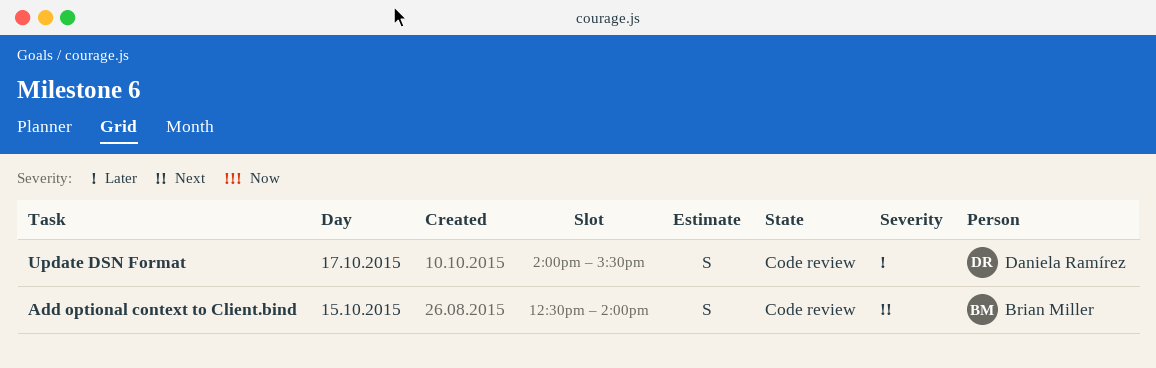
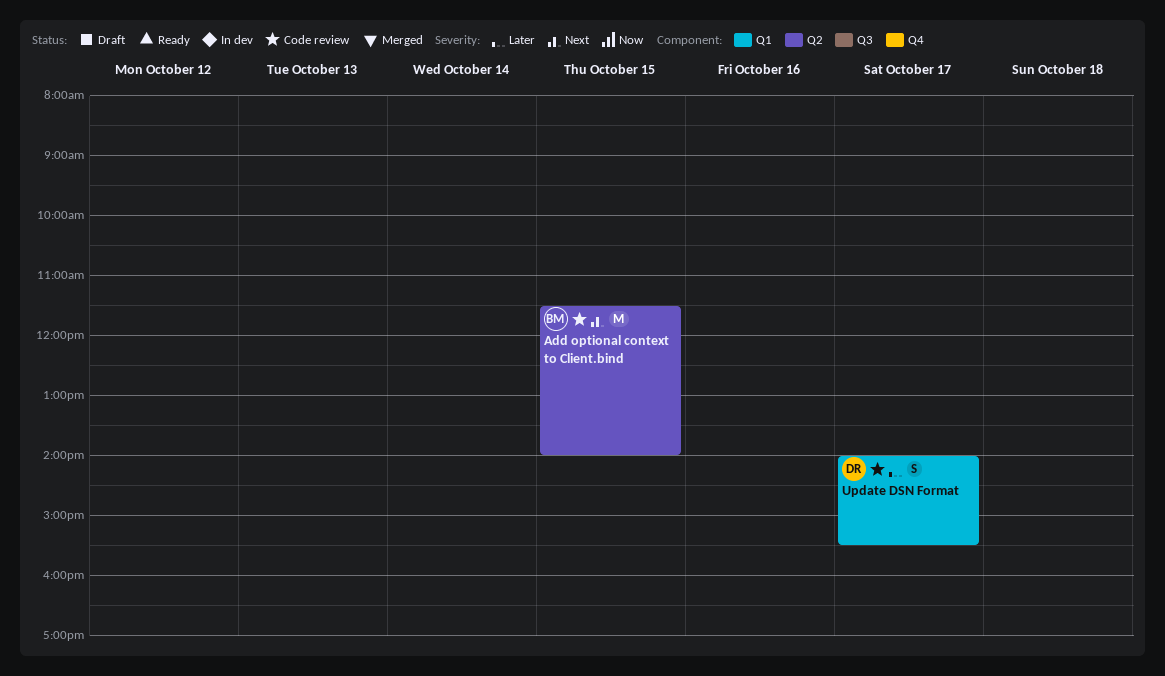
Add optional context to Client.bind, estimate: S -> M
Add optional context to Client.bind, begins: 12:30 -> 11:30

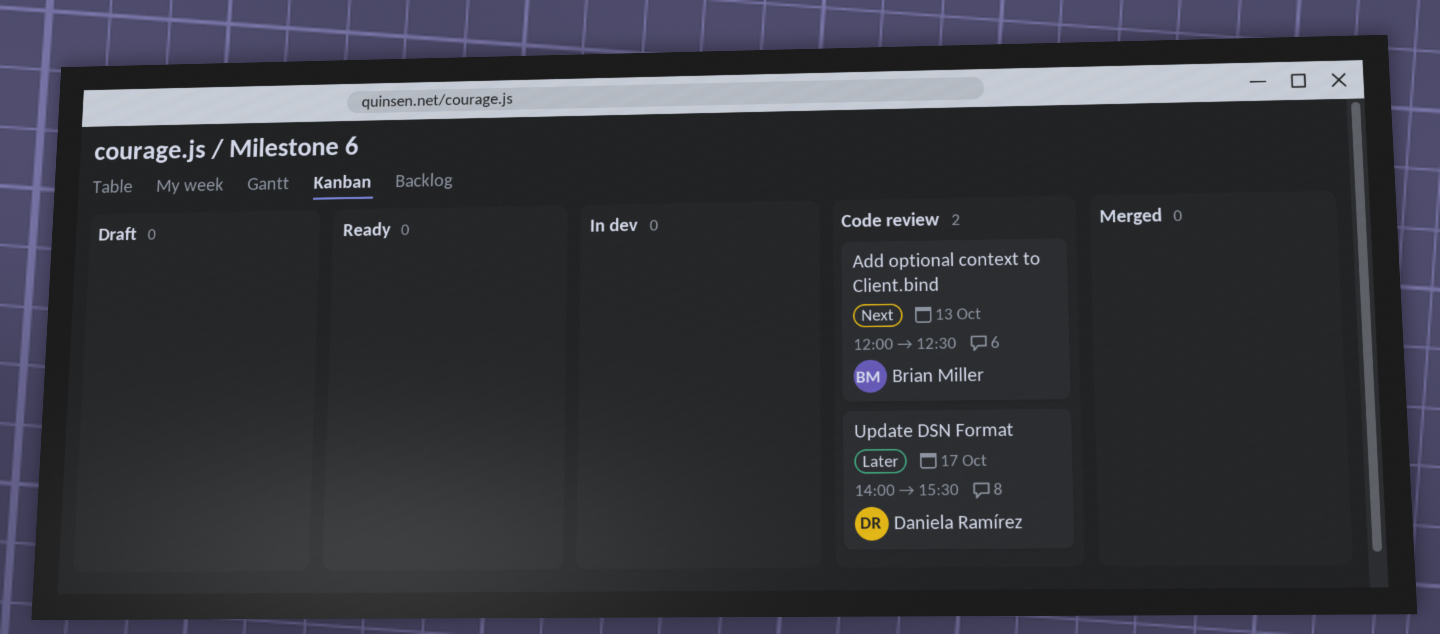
Add optional context to Client.bind, day: Oct 15 -> Oct 13
Add optional context to Client.bind, begins: 11:30 -> 12:00
Add optional context to Client.bind, ends: 14:00 -> 12:30

